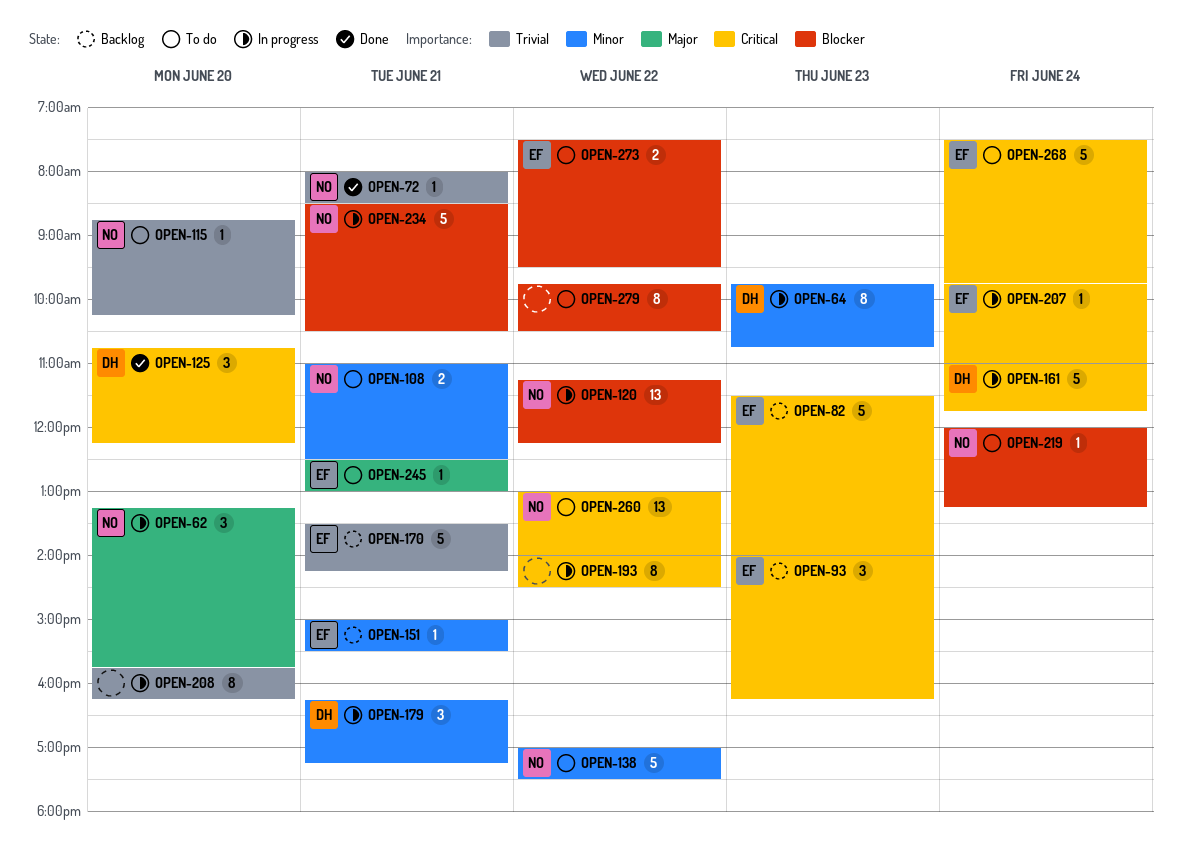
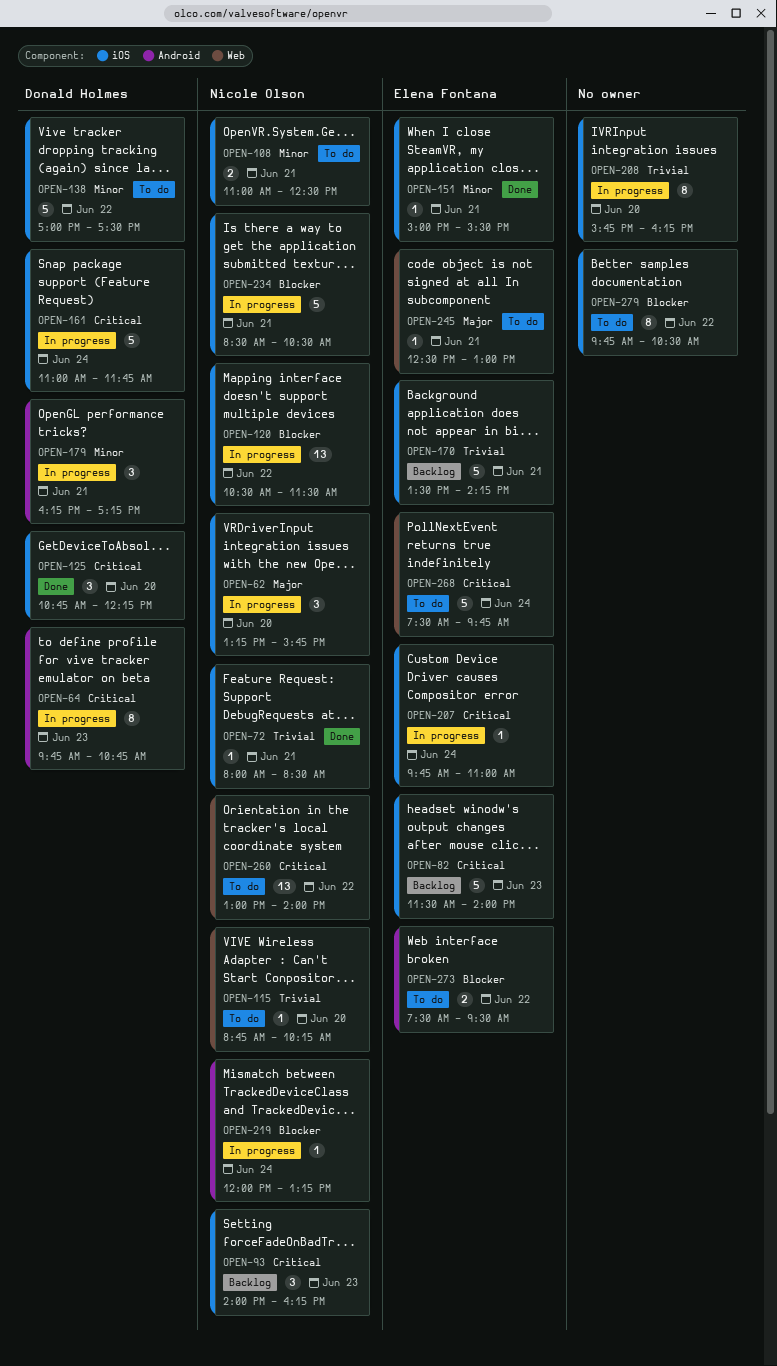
OPEN-64, priority: Minor -> Critical
OPEN-93, owner: Elena Fontana -> Nicole Olson
OPEN-120, begins: 11:15 -> 10:30
OPEN-120, ends: 12:15 -> 11:30
OPEN-138, owner: Nicole Olson -> Donald Holmes
OPEN-151, status: Backlog -> Done
OPEN-193: present -> none
OPEN-219, status: To do -> In progress

